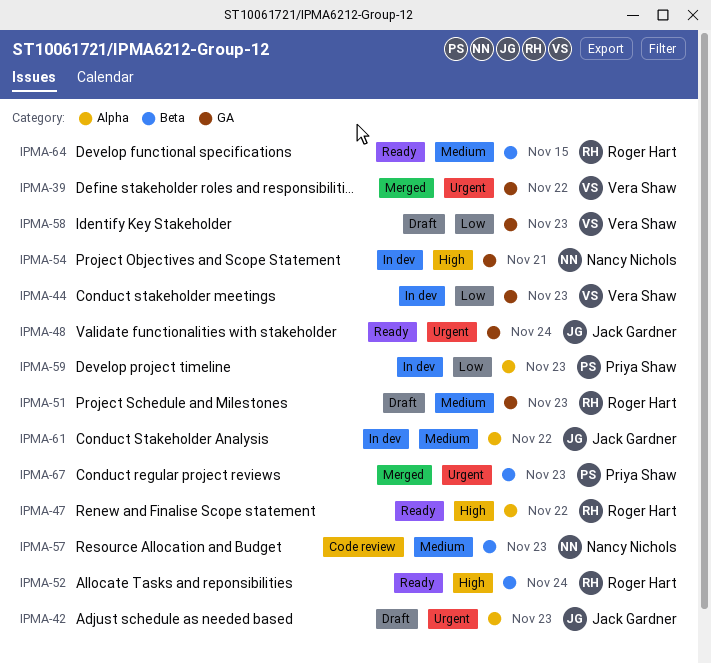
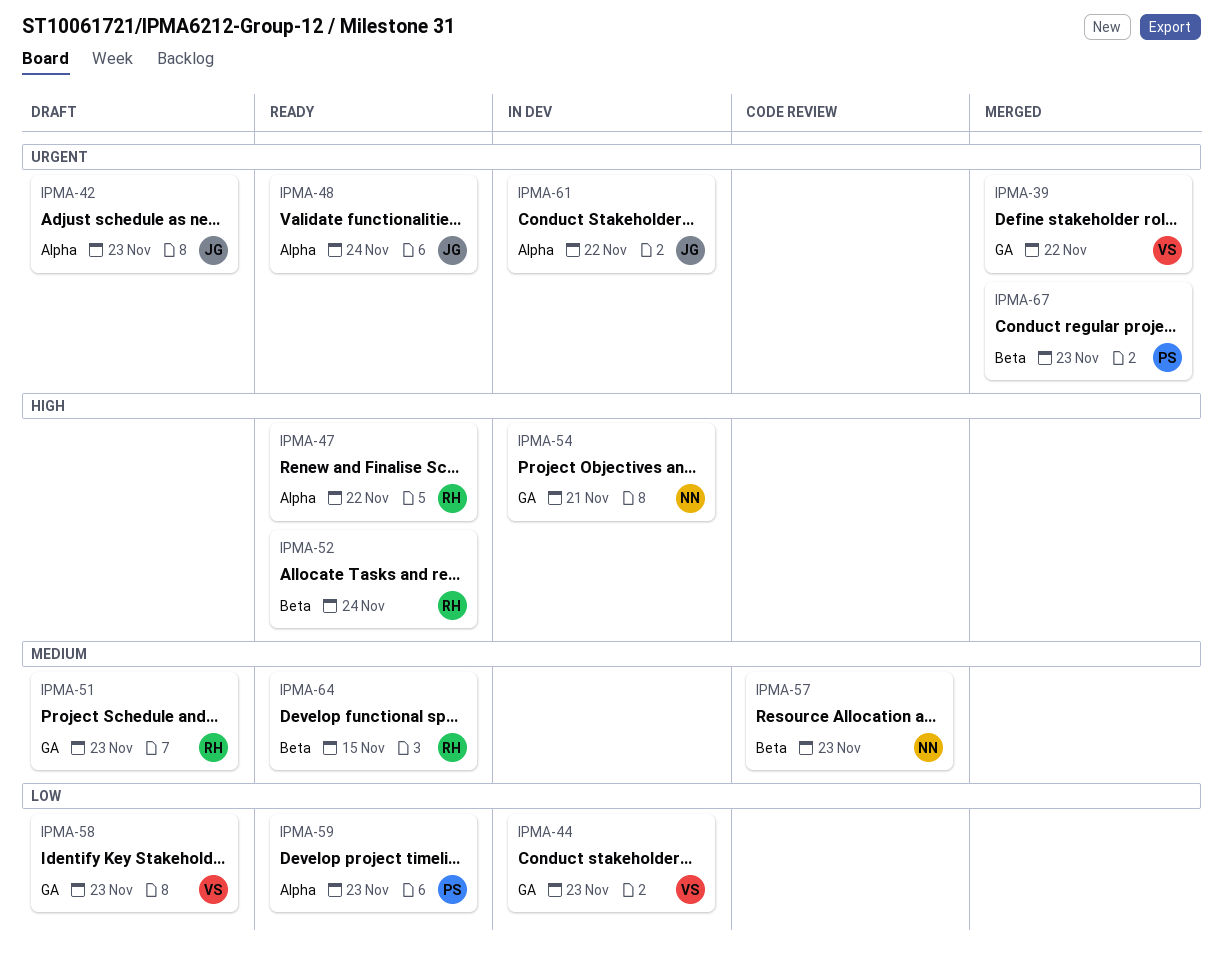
IPMA-48, label: GA -> Alpha
IPMA-59, status: In dev -> Ready
IPMA-61, priority: Medium -> Urgent

